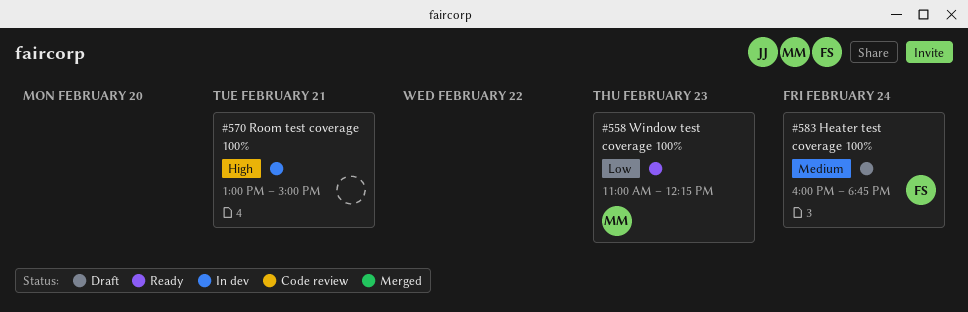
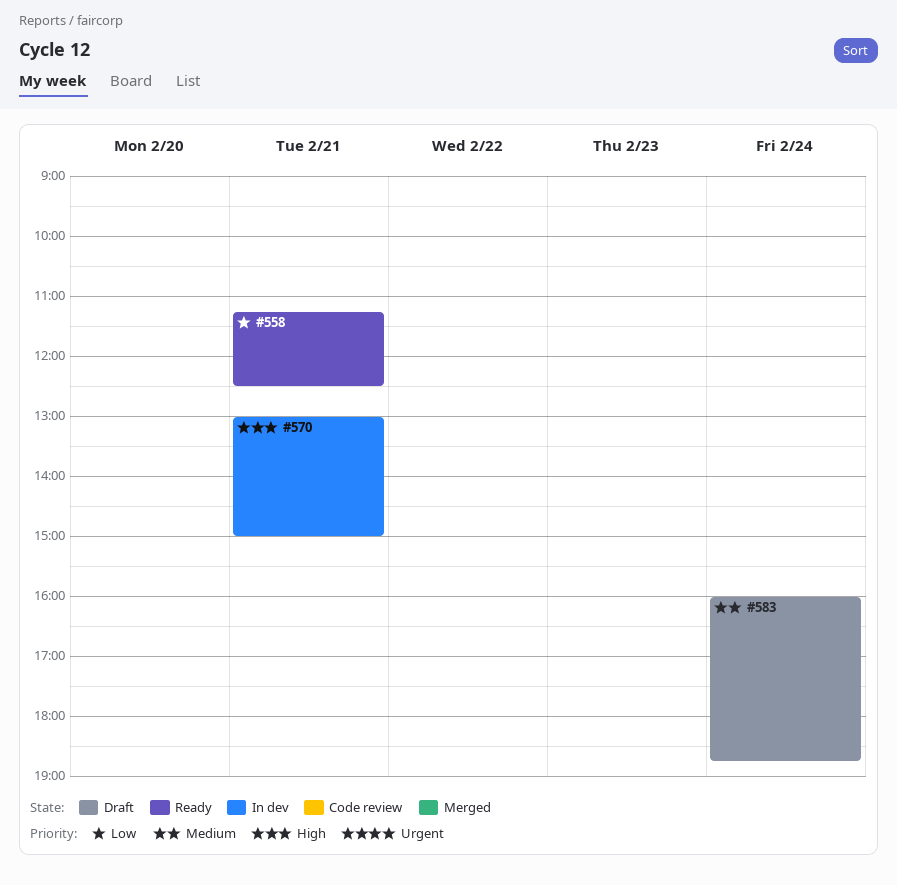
#558, day: Feb 23 -> Feb 21
#558, begins: 11:00 -> 11:15
#558, ends: 12:15 -> 12:30

